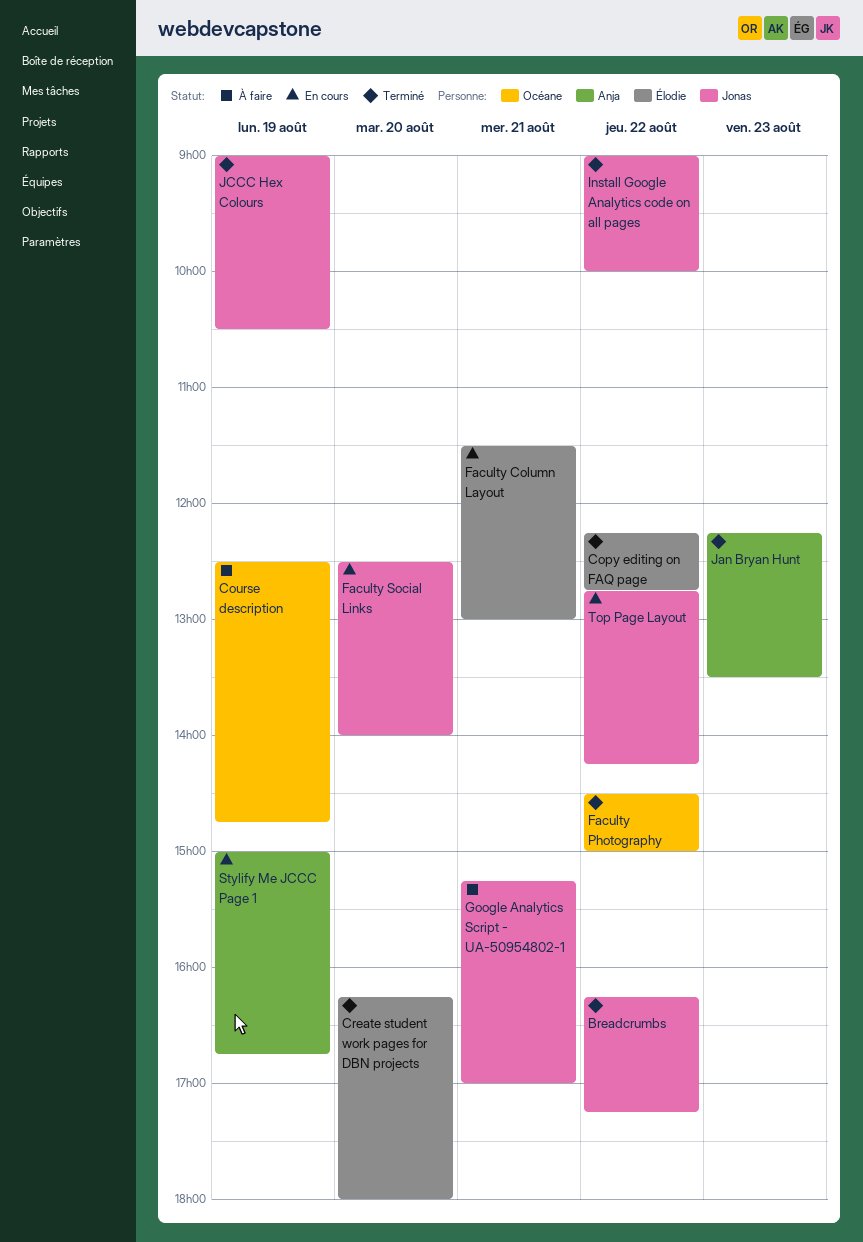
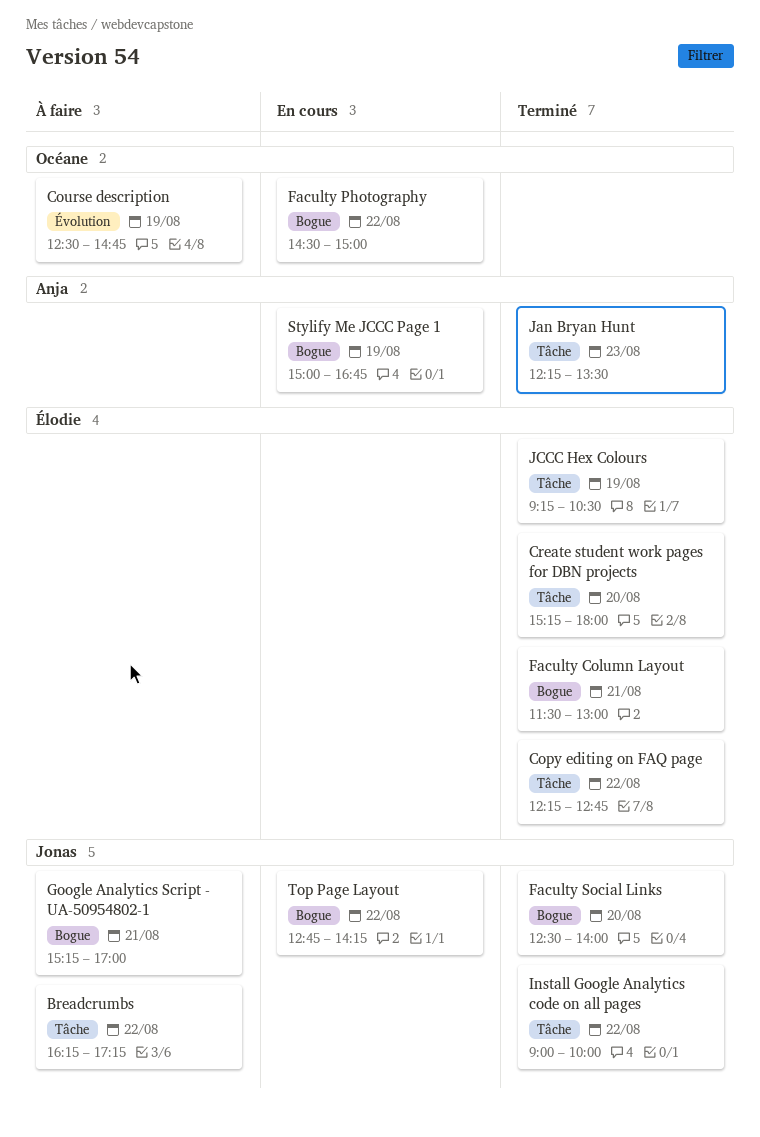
Breadcrumbs, status: Terminé -> À faire
Create student work pages for DBN projects, begins: 16:15 -> 15:15
Faculty Column Layout, status: En cours -> Terminé
Faculty Photography, status: Terminé -> En cours
Faculty Social Links, status: En cours -> Terminé
JCCC Hex Colours, owner: Jonas -> Élodie
JCCC Hex Colours, begins: 09:00 -> 09:15

